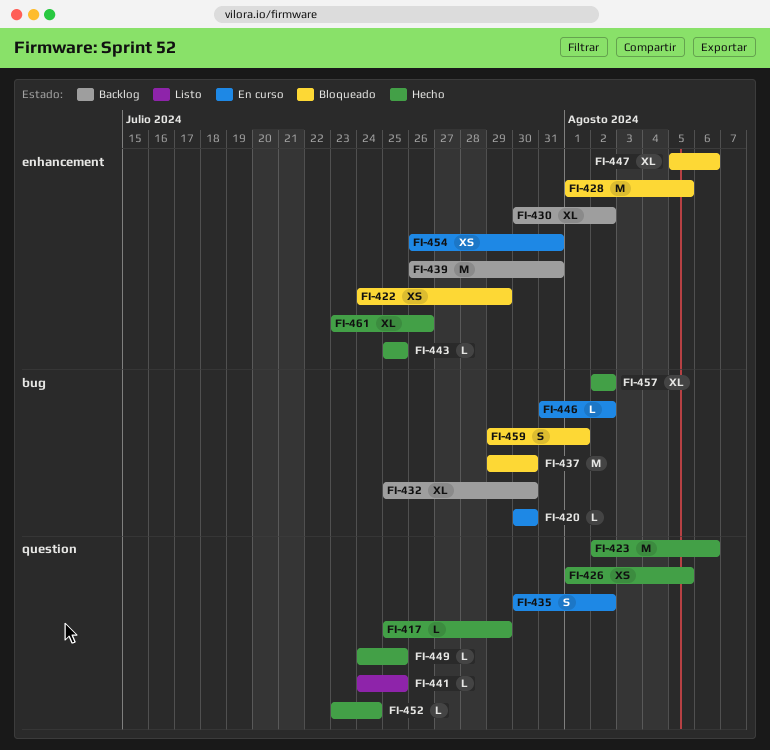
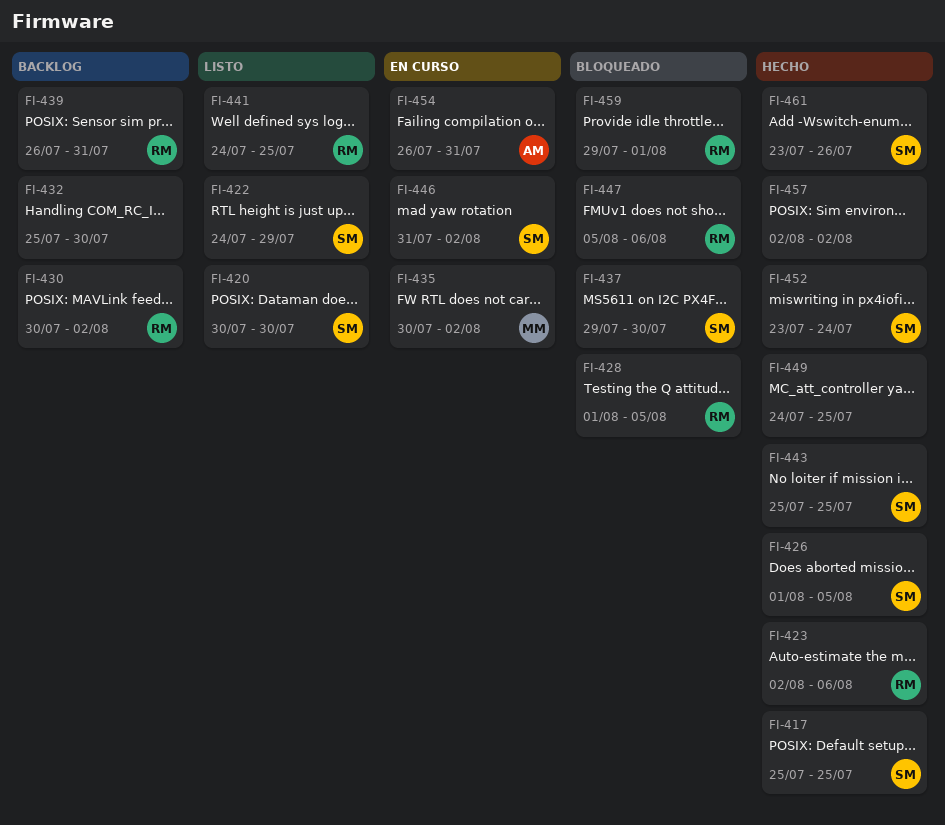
FI-417, due: Jul 29 -> Jul 25
FI-420, status: En curso -> Listo
FI-422, status: Bloqueado -> Listo

